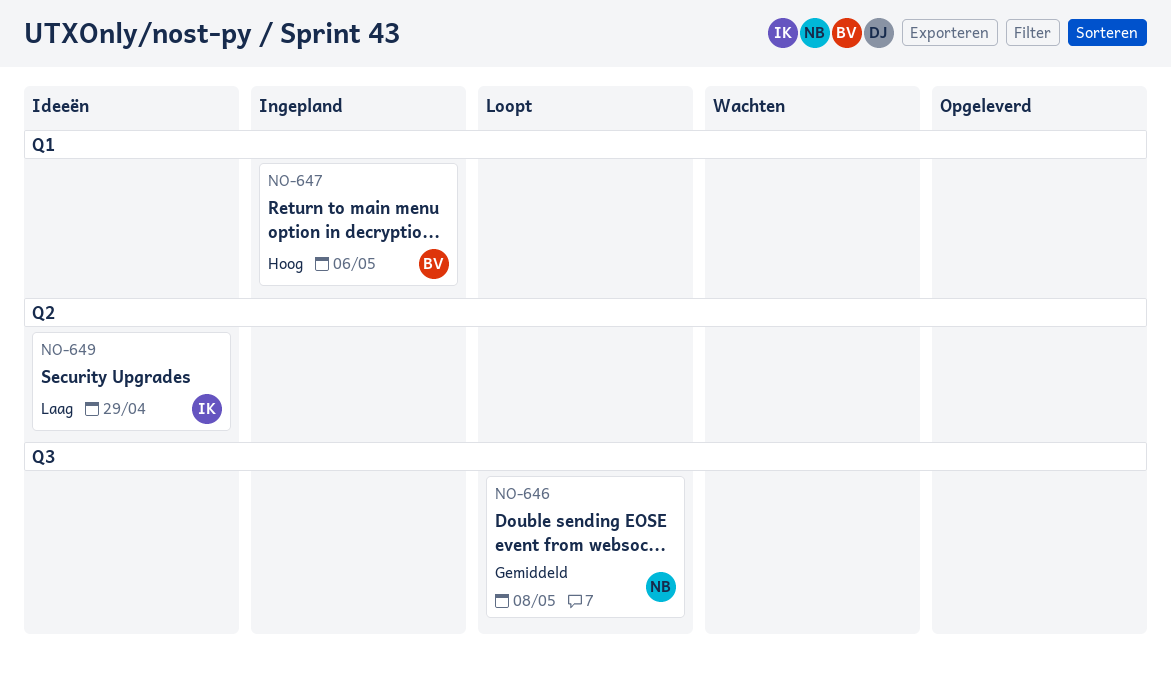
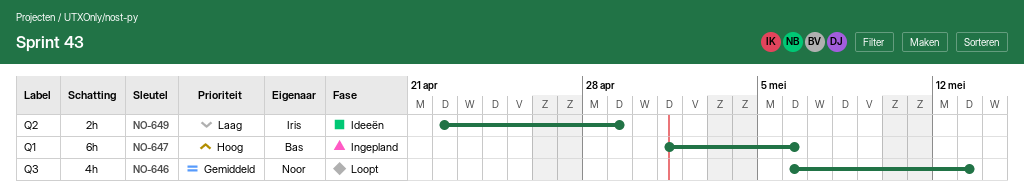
NO-646, due: May 8 -> May 13

